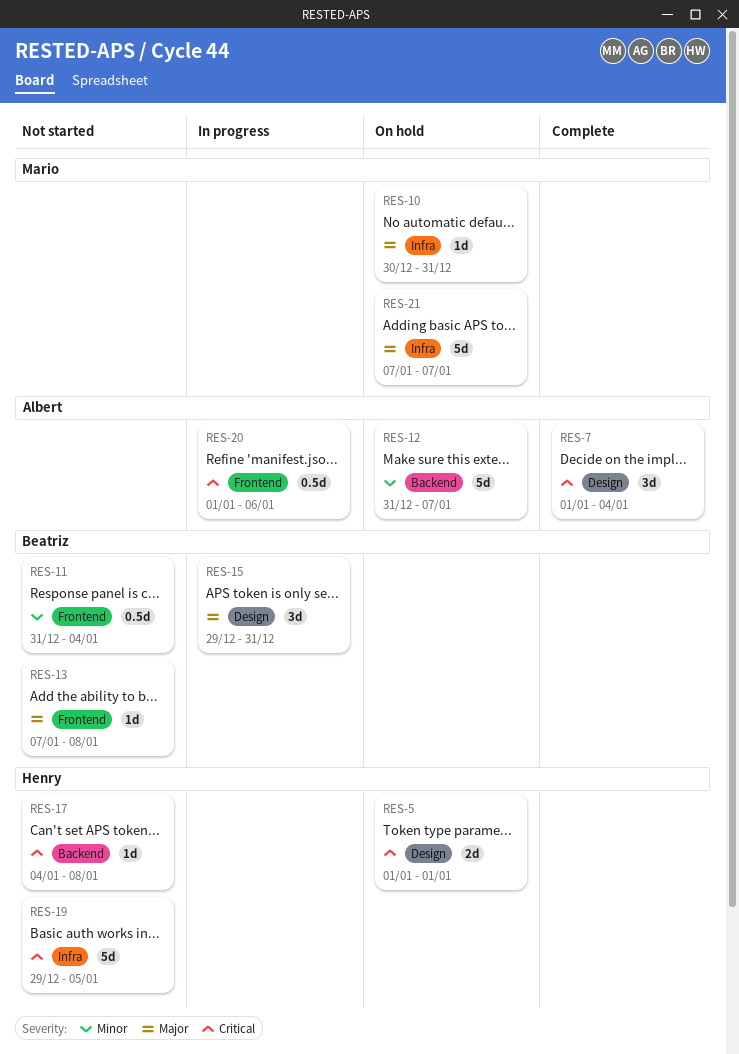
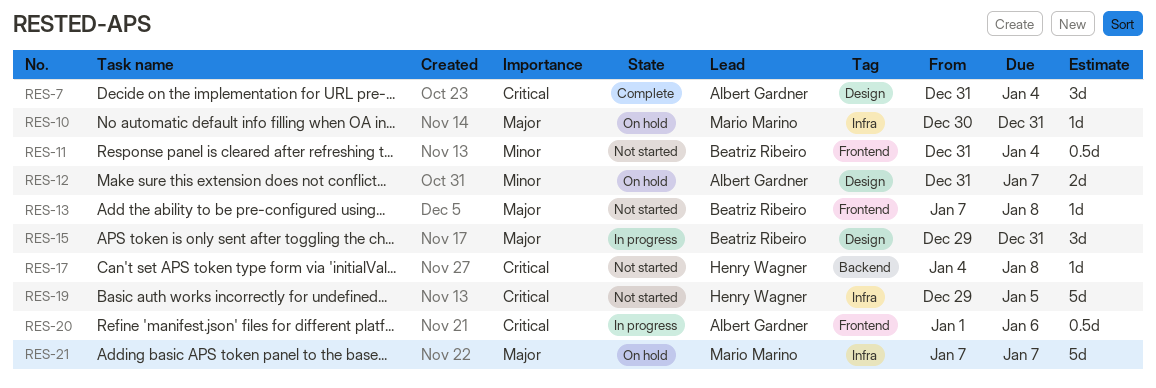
RES-5: present -> none
RES-7, start: Jan 1 -> Dec 31
RES-12, label: Backend -> Design
RES-12, estimate: 5d -> 2d

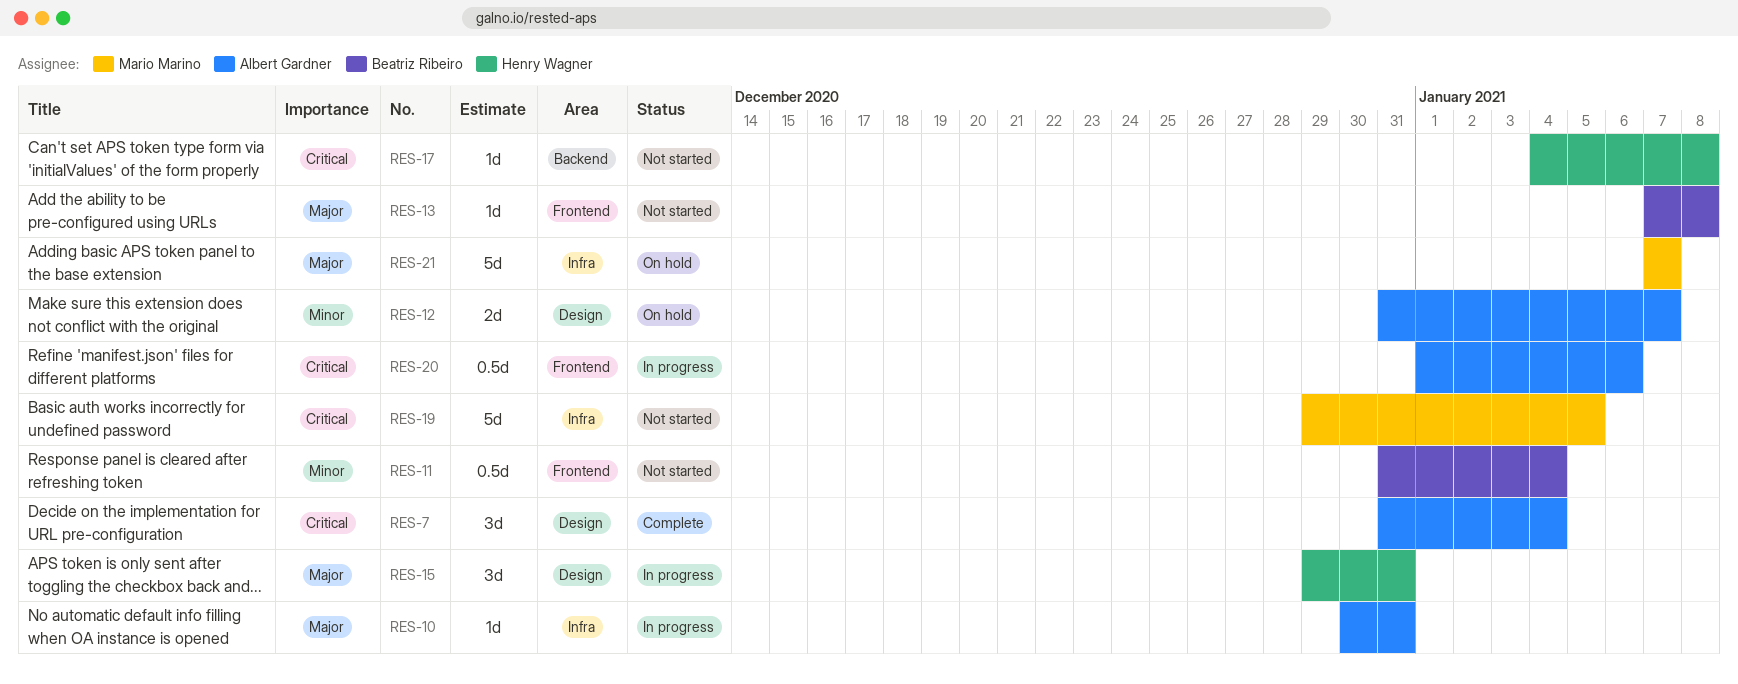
RES-10, status: On hold -> In progress
RES-10, owner: Mario Marino -> Albert Gardner
RES-15, owner: Beatriz Ribeiro -> Henry Wagner
RES-19, owner: Henry Wagner -> Mario Marino

